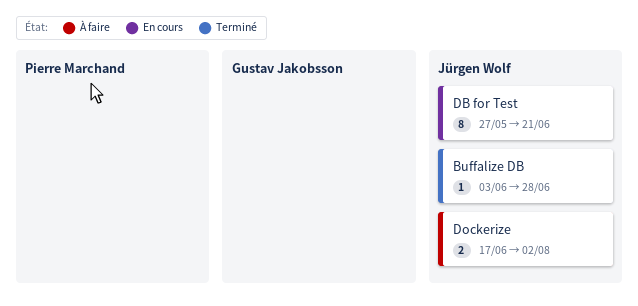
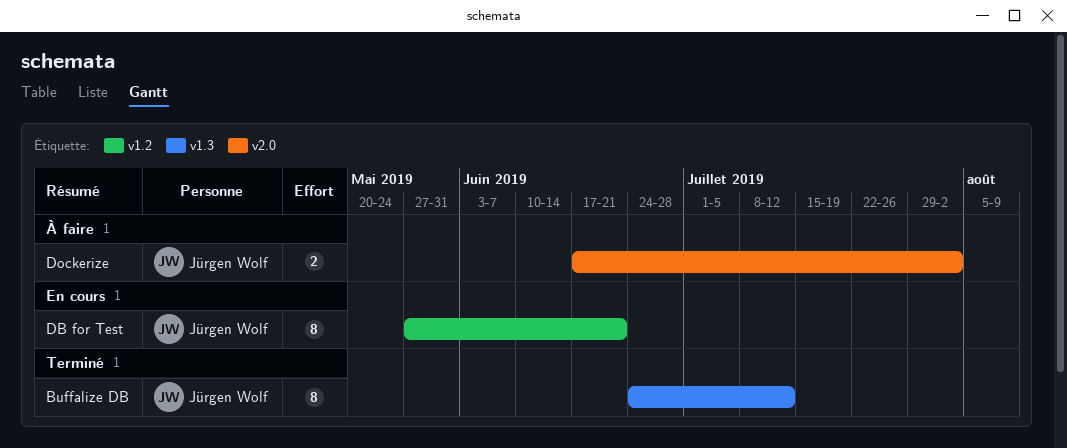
Buffalize DB, estimate: 1 -> 8
Buffalize DB, start: Jun 3 -> Jun 24
Buffalize DB, due: Jun 28 -> Jul 12

